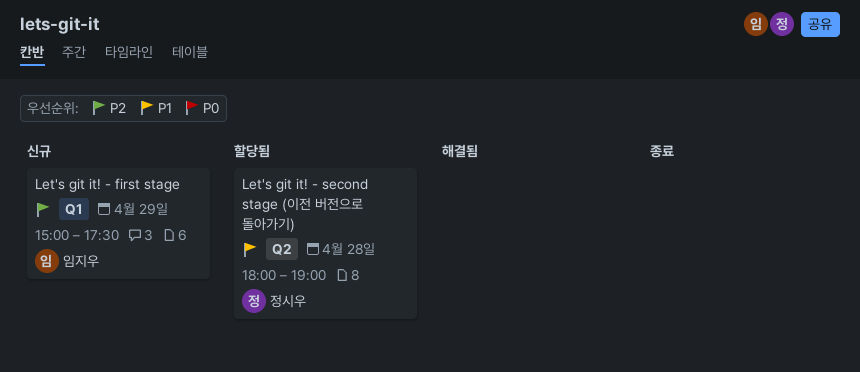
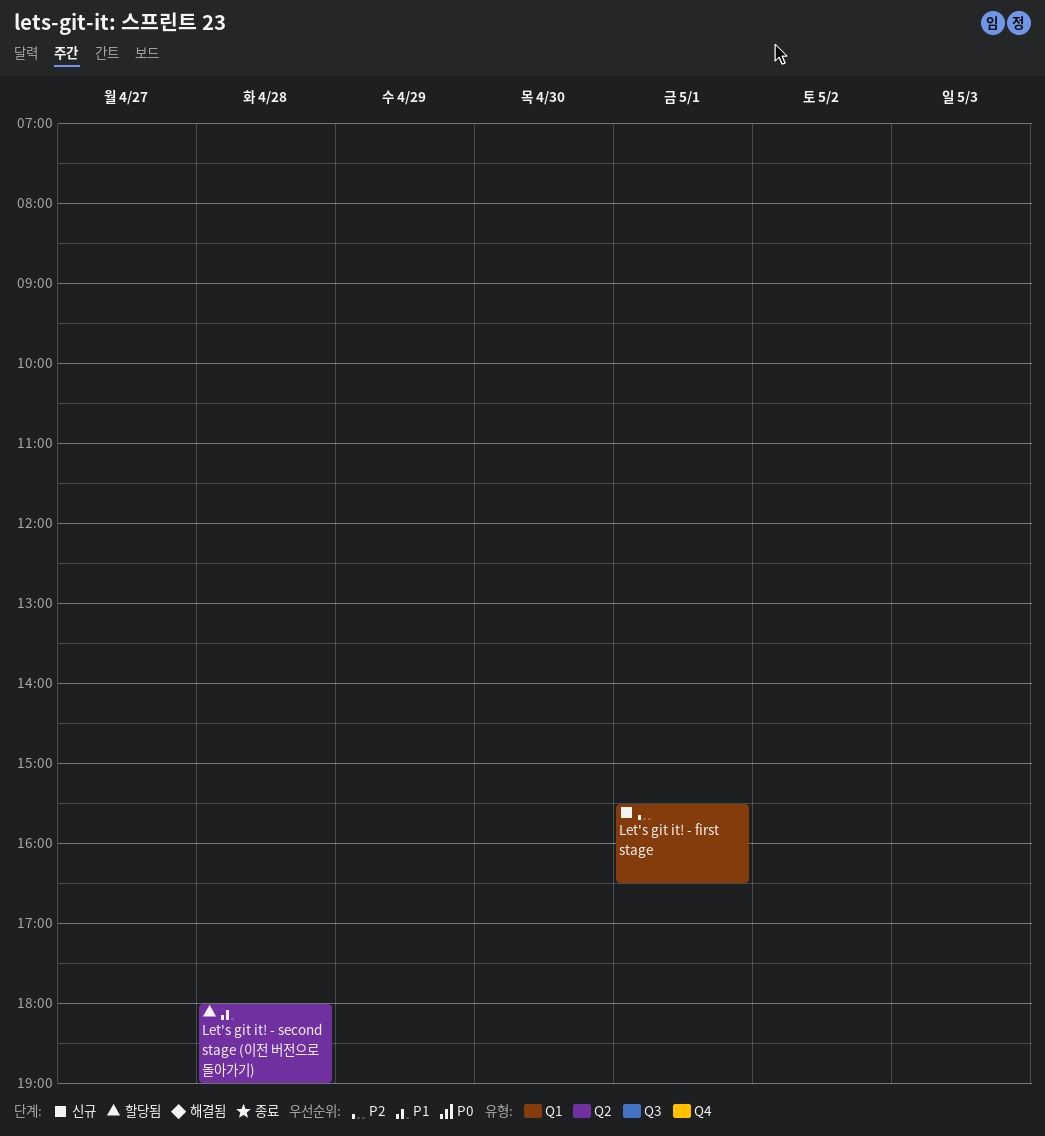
Let's git it! - first stage, day: Apr 29 -> May 1
Let's git it! - first stage, begins: 15:00 -> 15:30
Let's git it! - first stage, ends: 17:30 -> 16:30

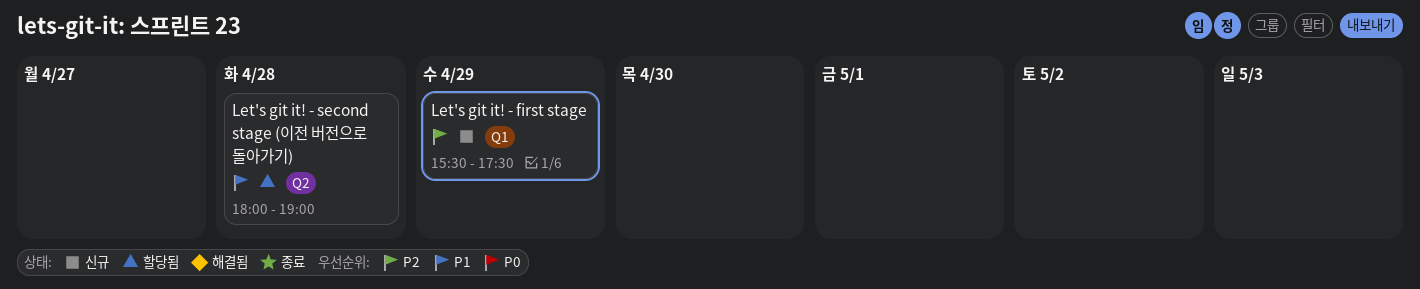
Let's git it! - first stage, day: May 1 -> Apr 29
Let's git it! - first stage, ends: 16:30 -> 17:30

